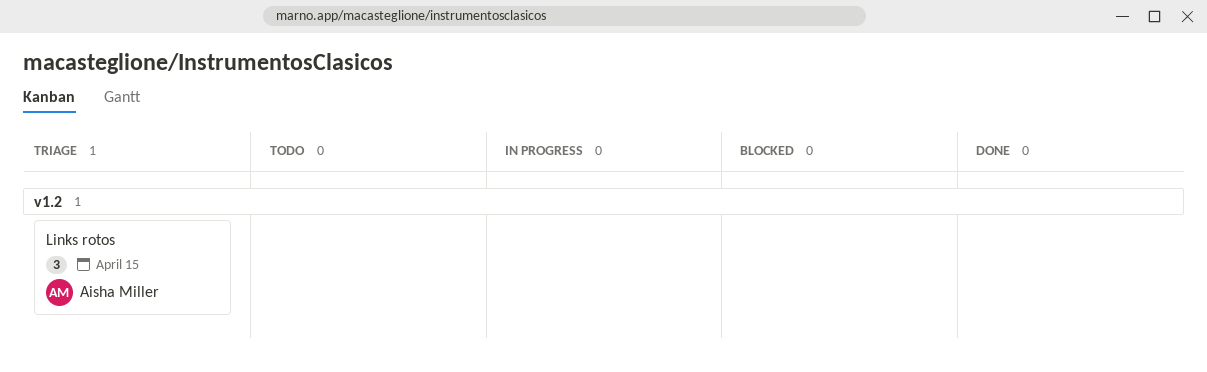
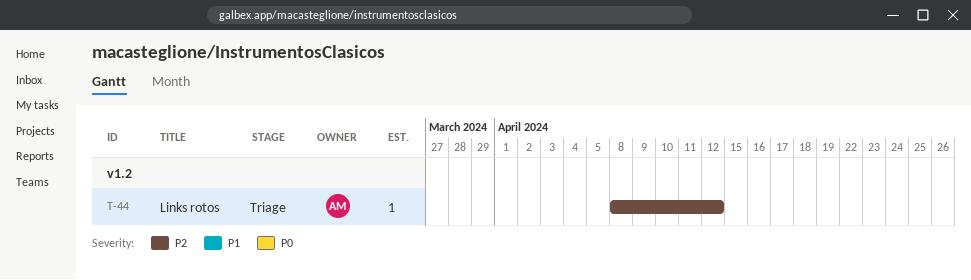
Links rotos, estimate: 3 -> 1
Links rotos, due: Apr 15 -> Apr 12

